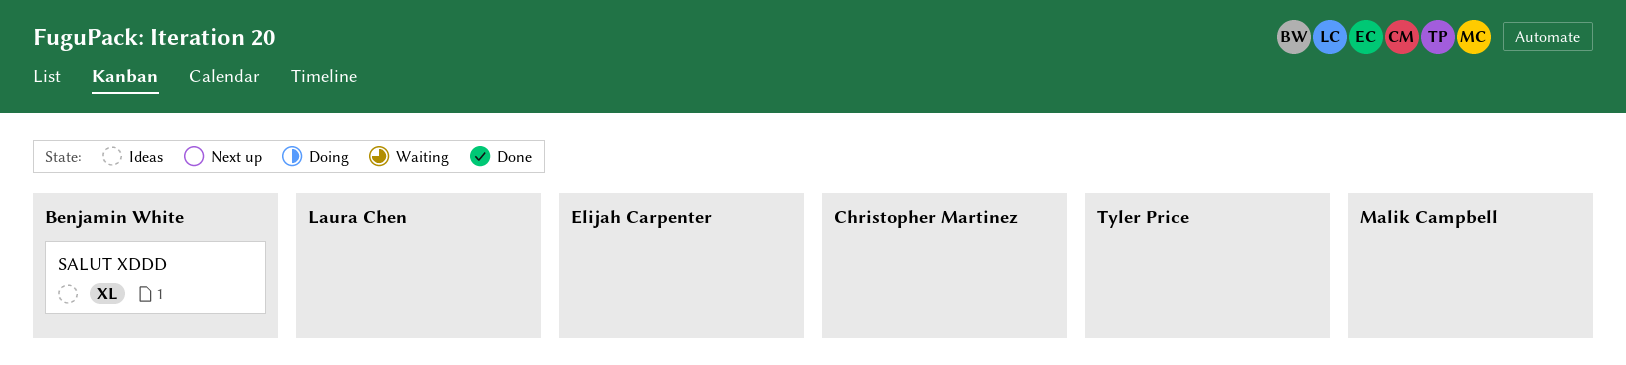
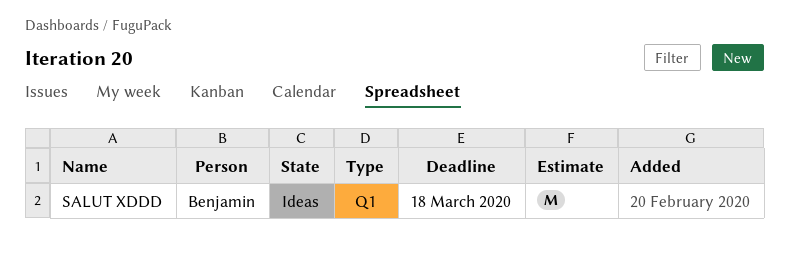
SALUT XDDD, estimate: XL -> M

